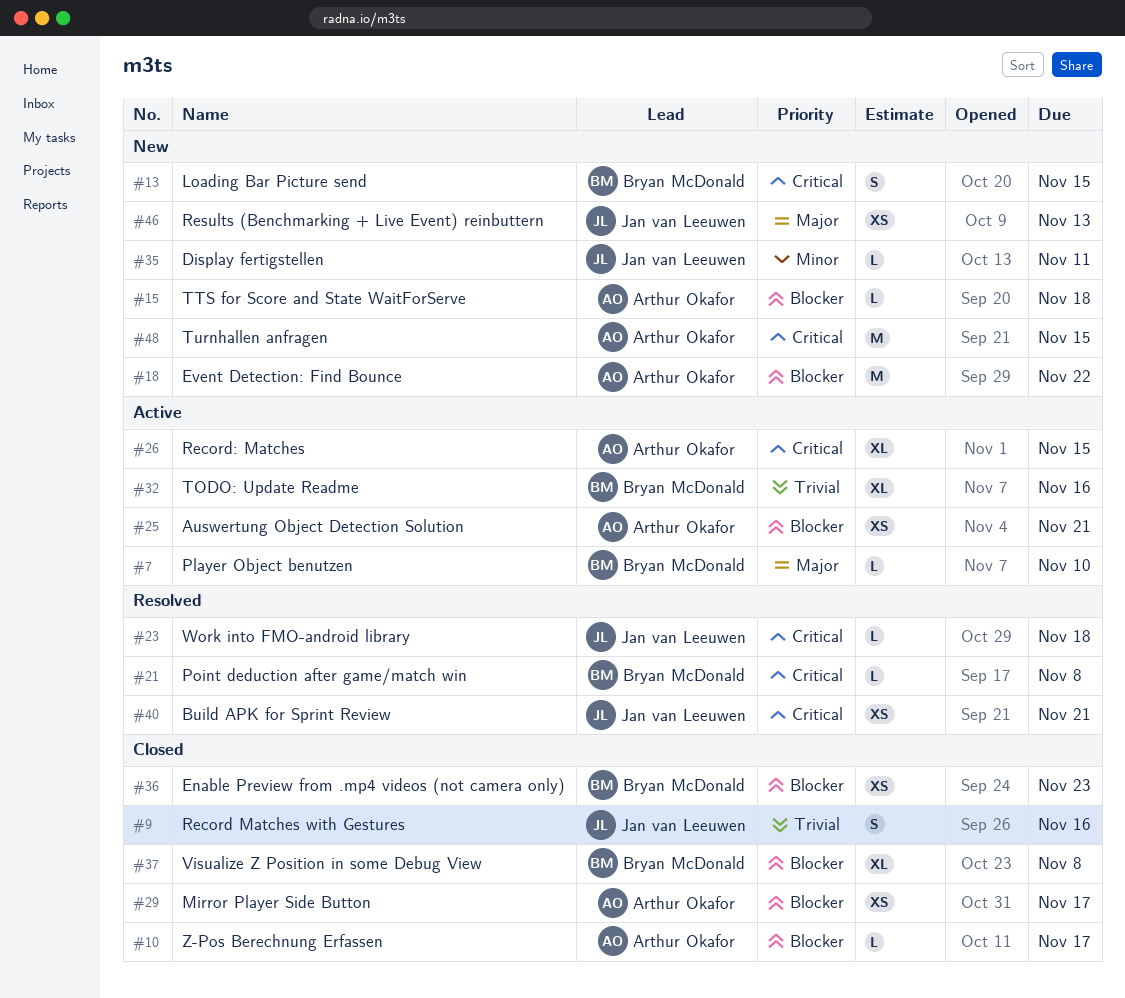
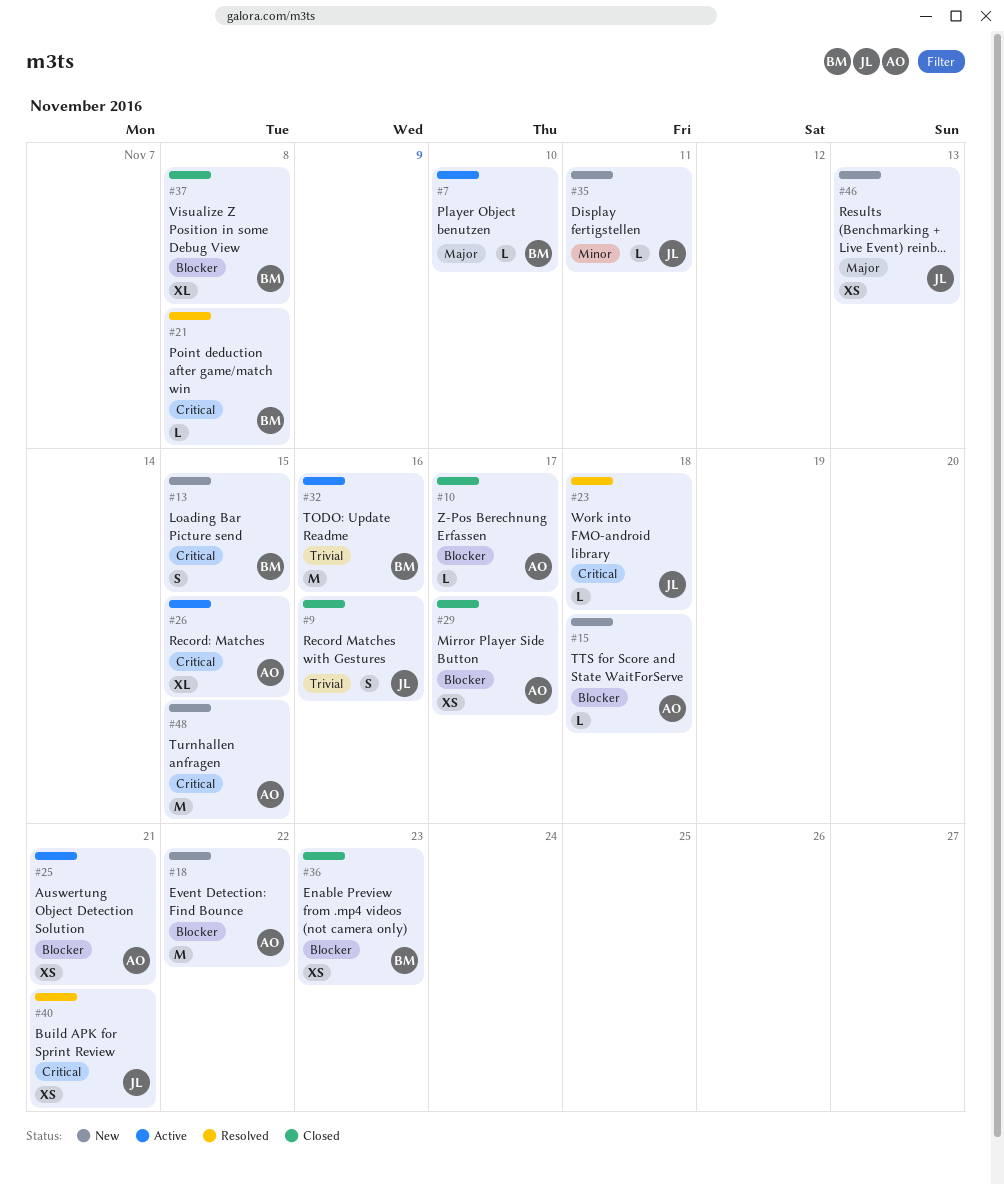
#32, estimate: XL -> M

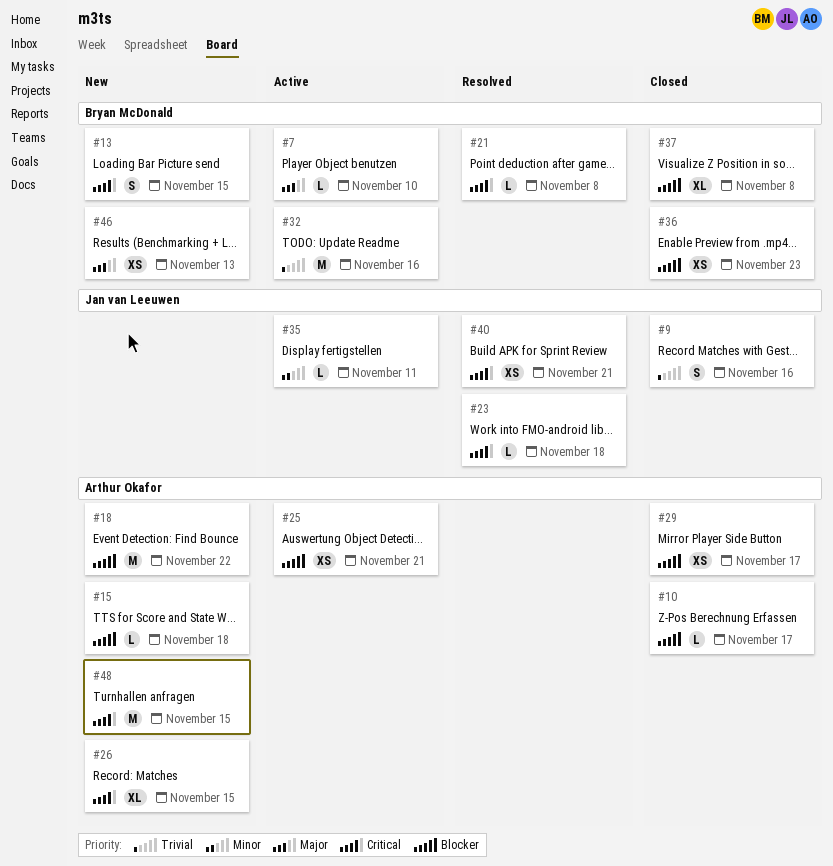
#26, status: Active -> New
#35, status: New -> Active
#46, owner: Jan van Leeuwen -> Bryan McDonald

